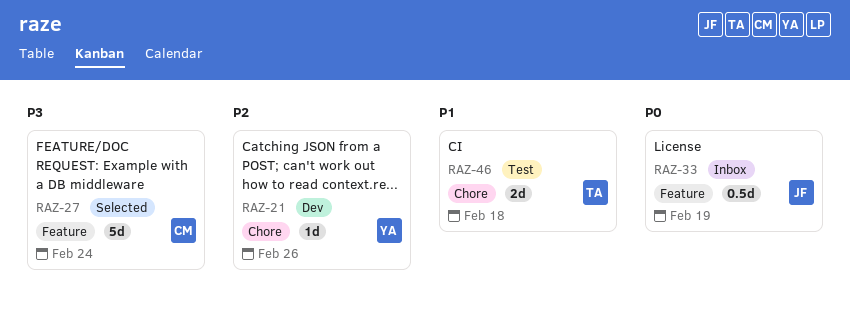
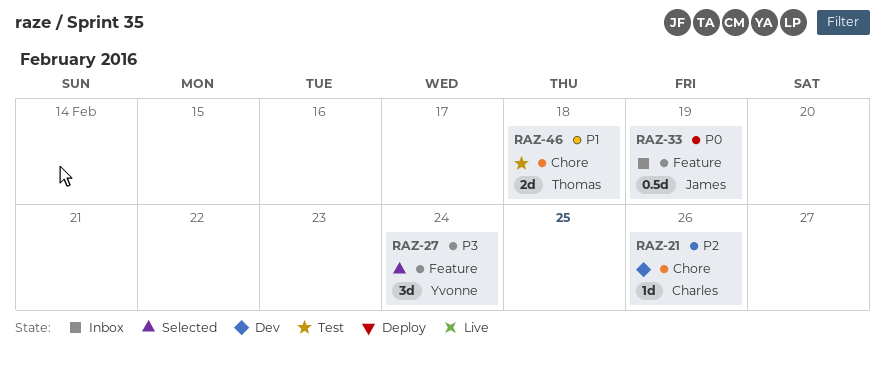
RAZ-21, owner: Yvonne -> Charles
RAZ-27, owner: Charles -> Yvonne
RAZ-27, estimate: 5d -> 3d

